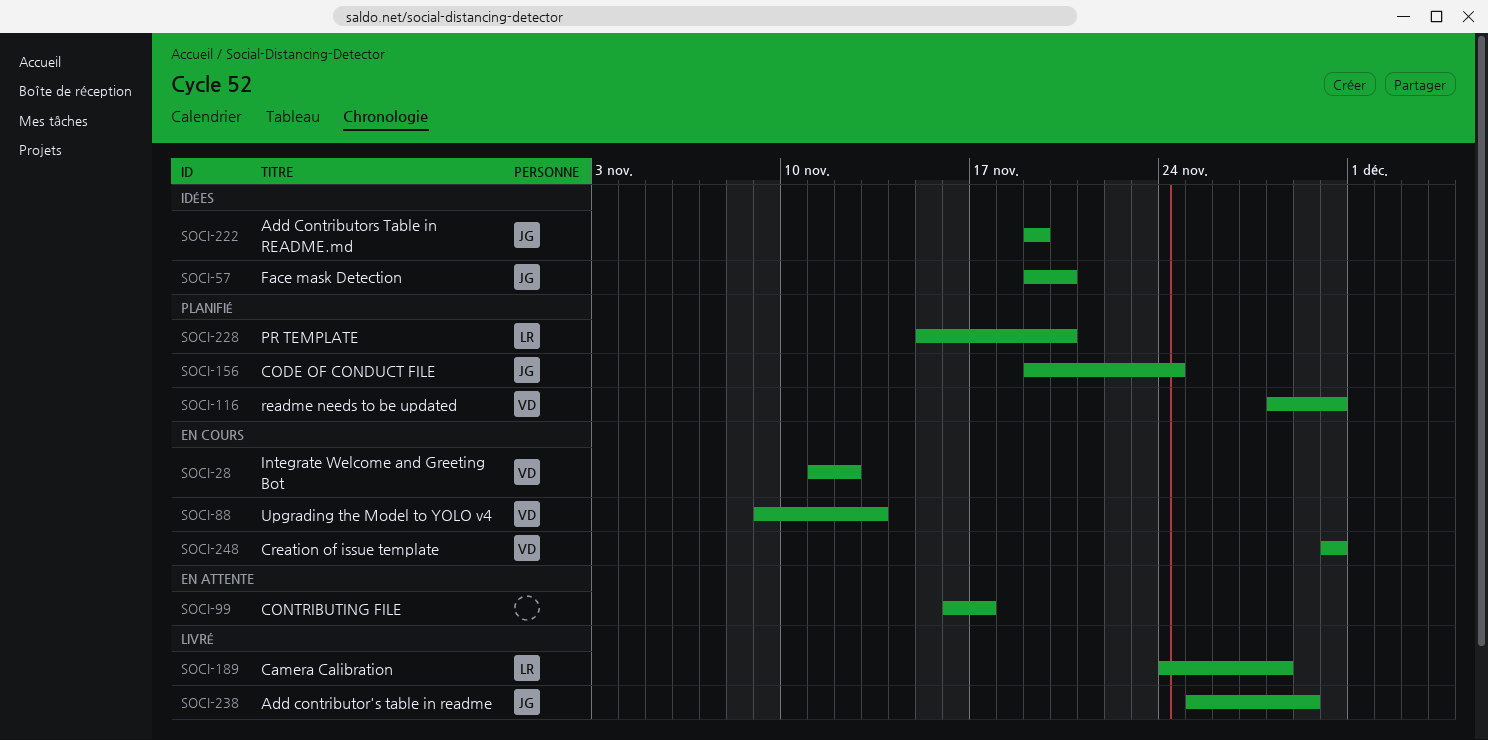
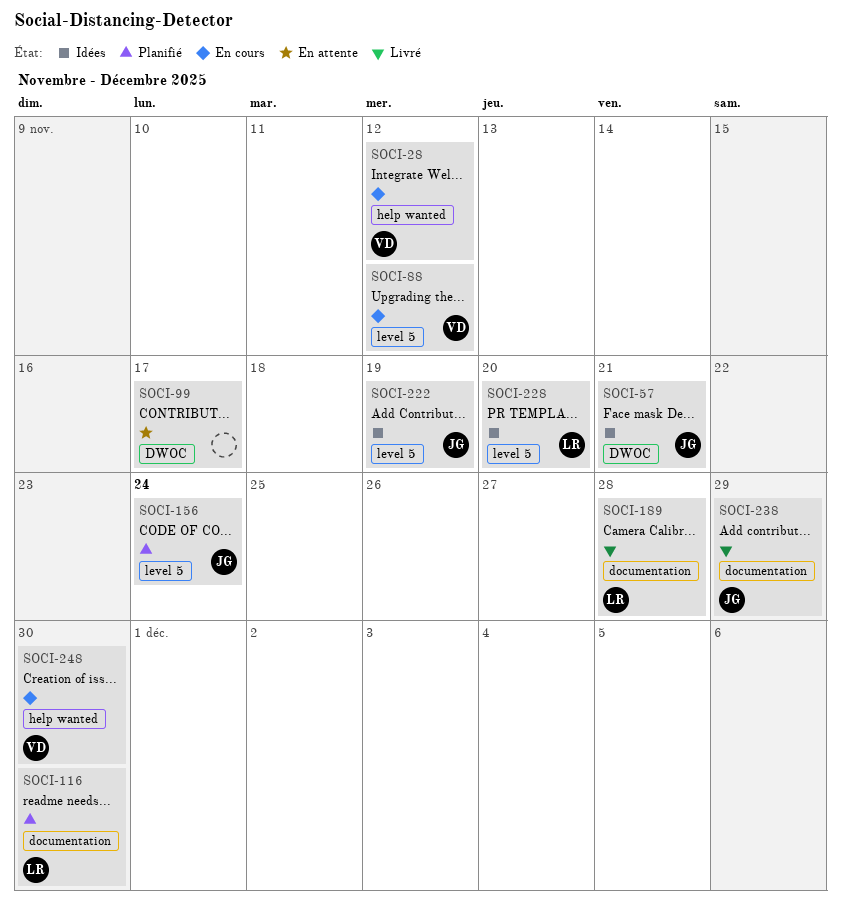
SOCI-57, due: Nov 20 -> Nov 21
SOCI-88, due: Nov 13 -> Nov 12
SOCI-116, owner: VD -> LR
SOCI-228, status: Planifié -> Idées

